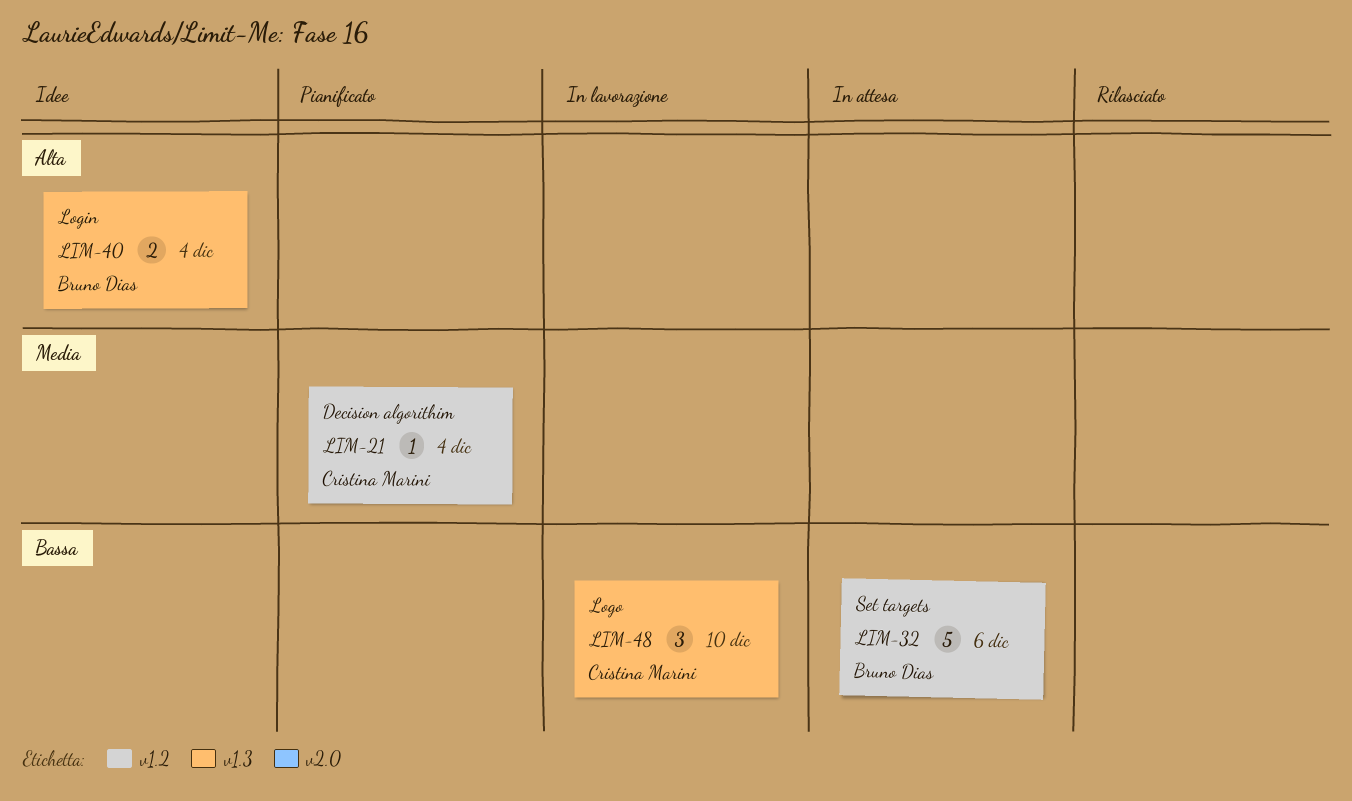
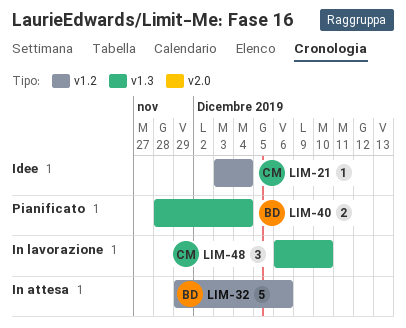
LIM-21, status: Pianificato -> Idee
LIM-40, status: Idee -> Pianificato

